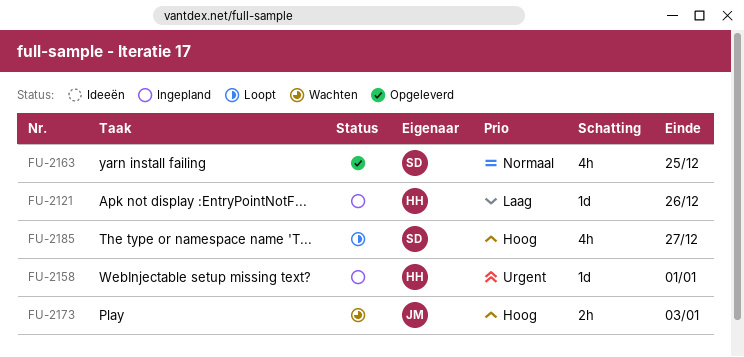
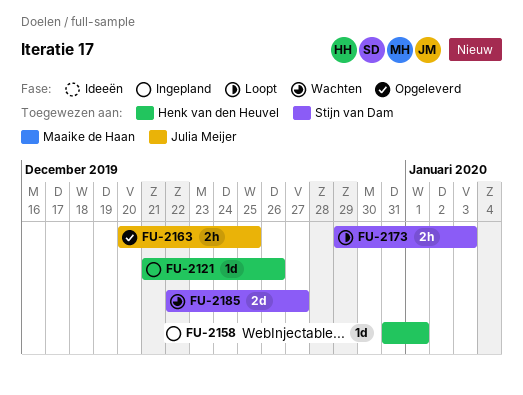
FU-2163, owner: Stijn van Dam -> Julia Meijer
FU-2163, estimate: 4h -> 2h
FU-2173, status: Wachten -> Loopt
FU-2173, owner: Julia Meijer -> Stijn van Dam
FU-2185, status: Loopt -> Wachten
FU-2185, estimate: 4h -> 2d

